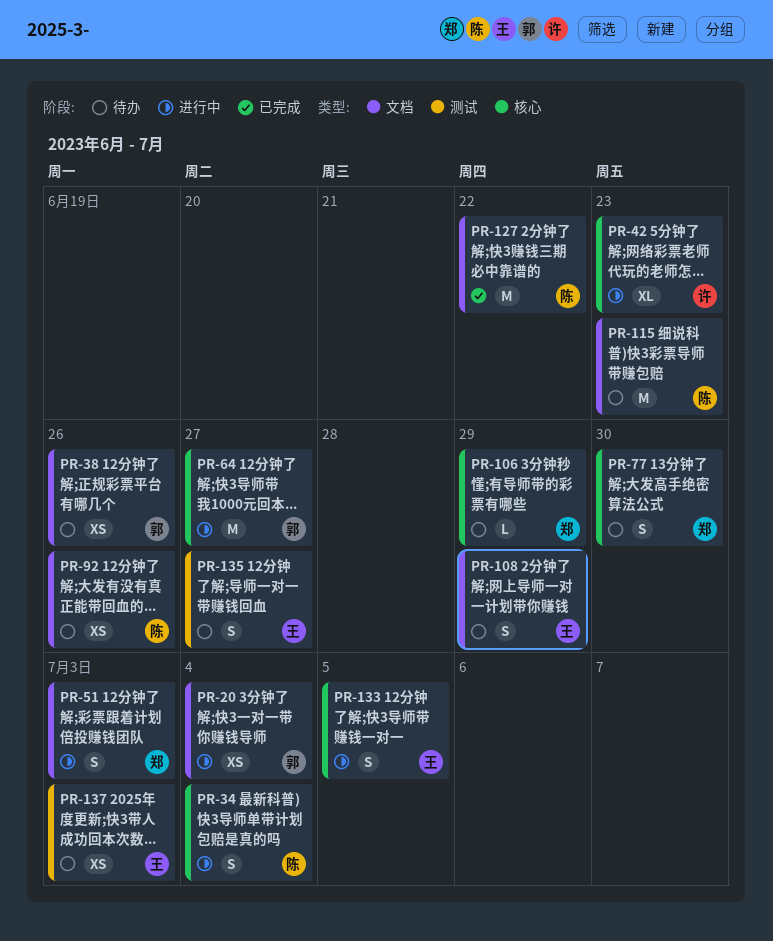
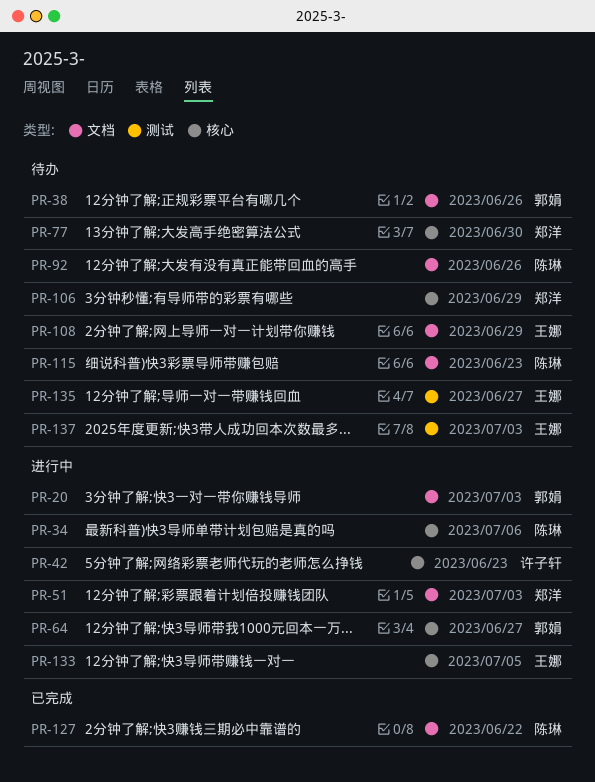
PR-20, due: Jul 4 -> Jul 3
PR-34, due: Jul 4 -> Jul 6

